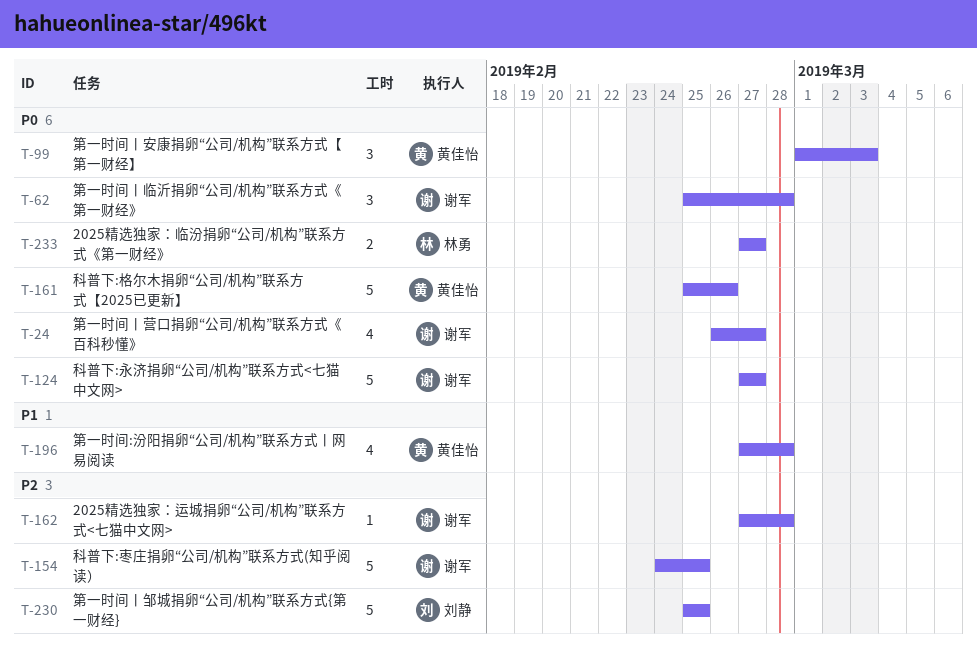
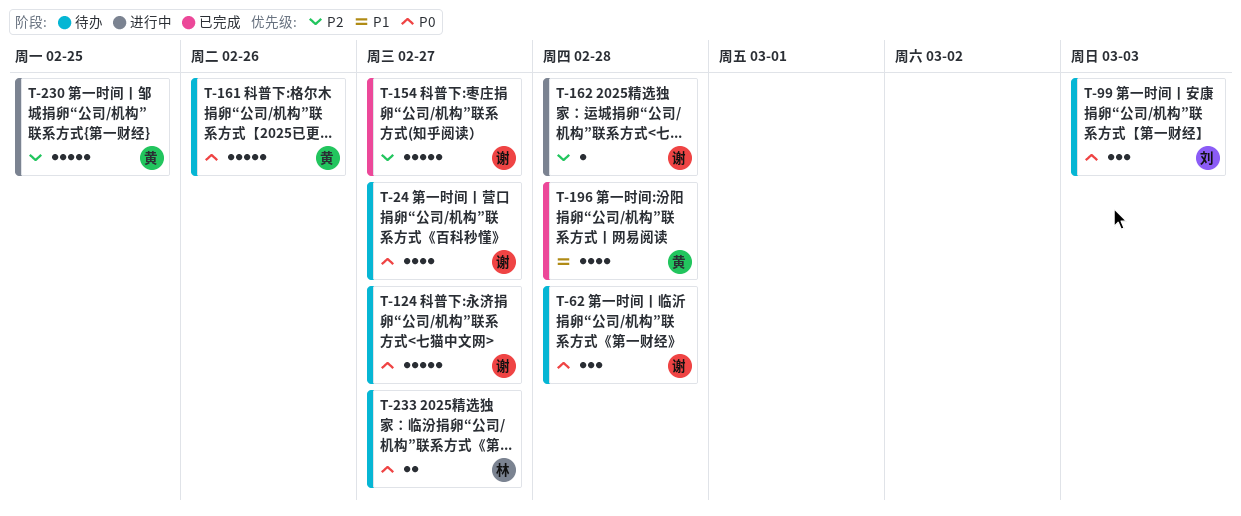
T-99, owner: 黄佳怡 -> 刘静
T-154, due: Feb 25 -> Feb 27
T-230, owner: 刘静 -> 黄佳怡

